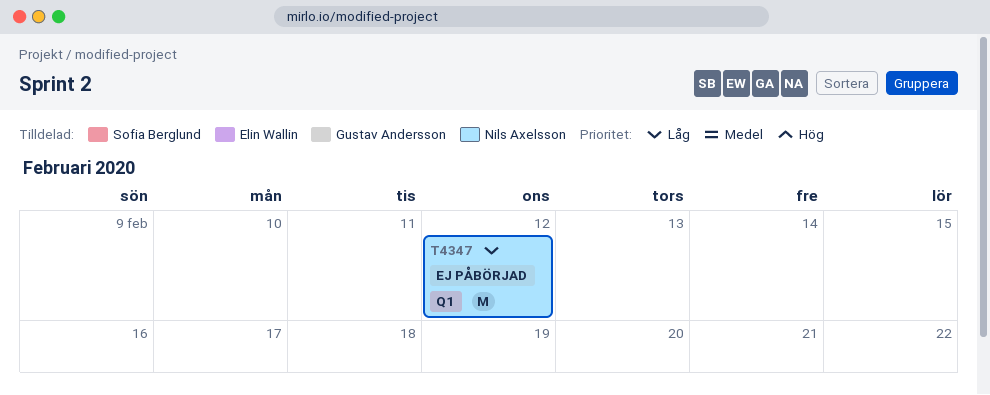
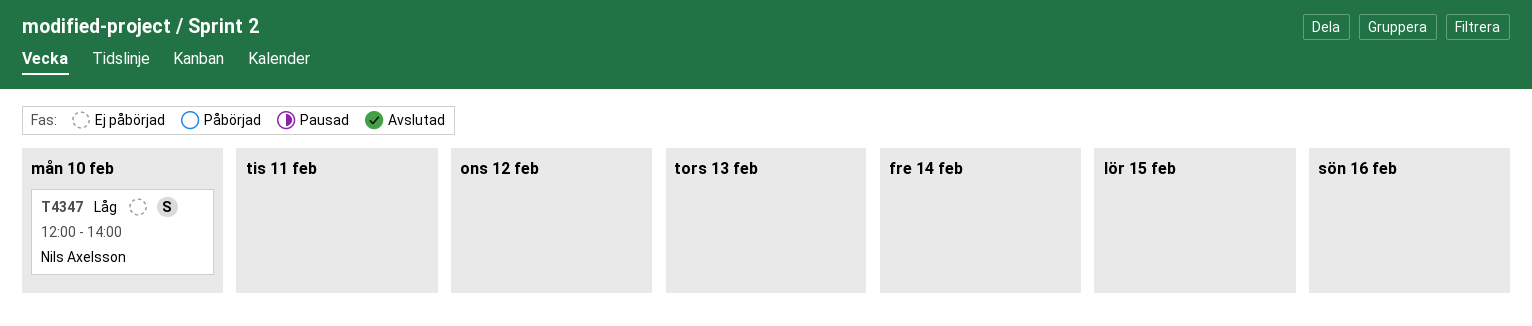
T4347, estimate: M -> S
T4347, day: Feb 12 -> Feb 10

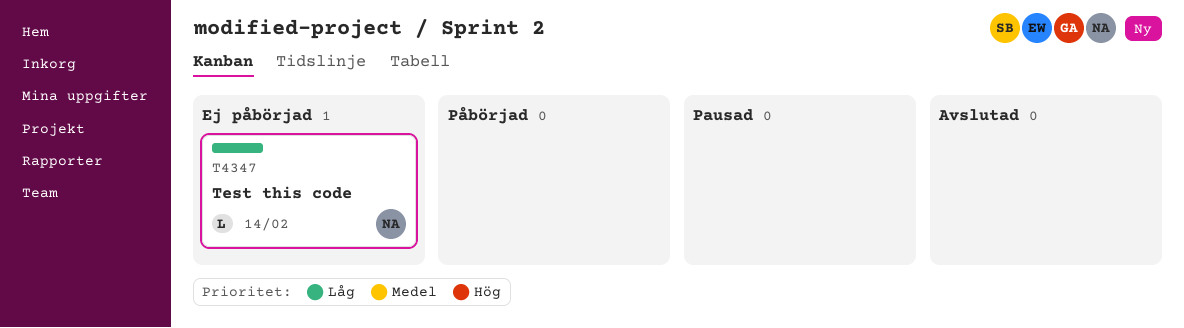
T4347, estimate: S -> L
T4347, day: Feb 10 -> Feb 14

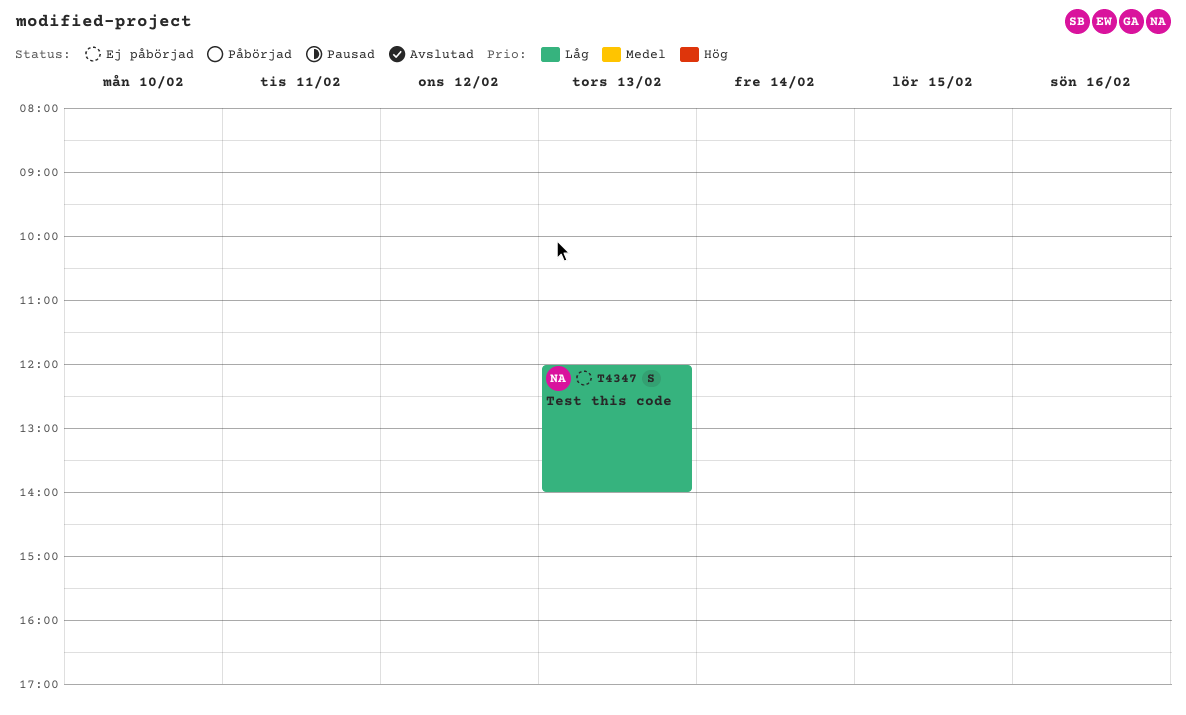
T4347, estimate: L -> S
T4347, day: Feb 14 -> Feb 13

